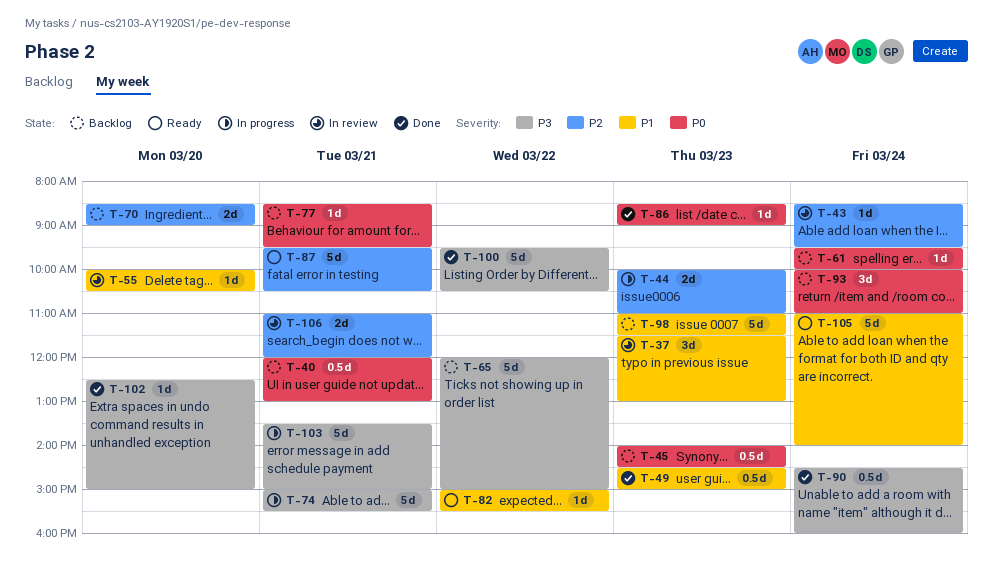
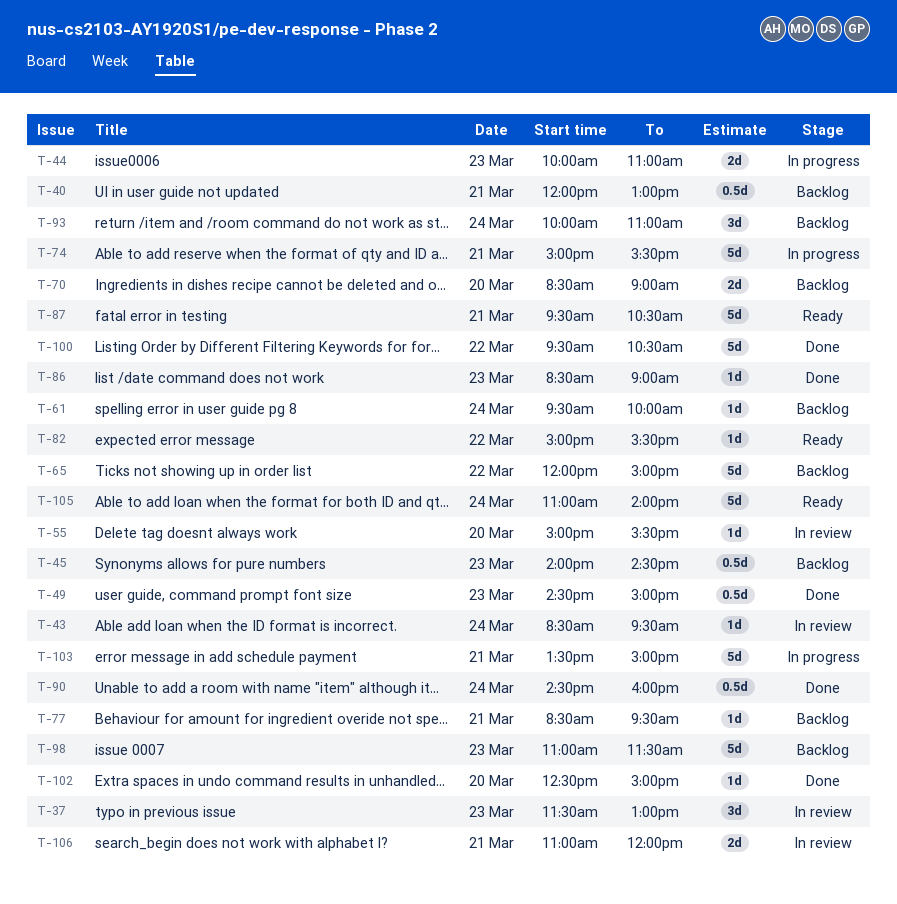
T-55, begins: 10:00 -> 15:00
T-55, ends: 10:30 -> 15:30

